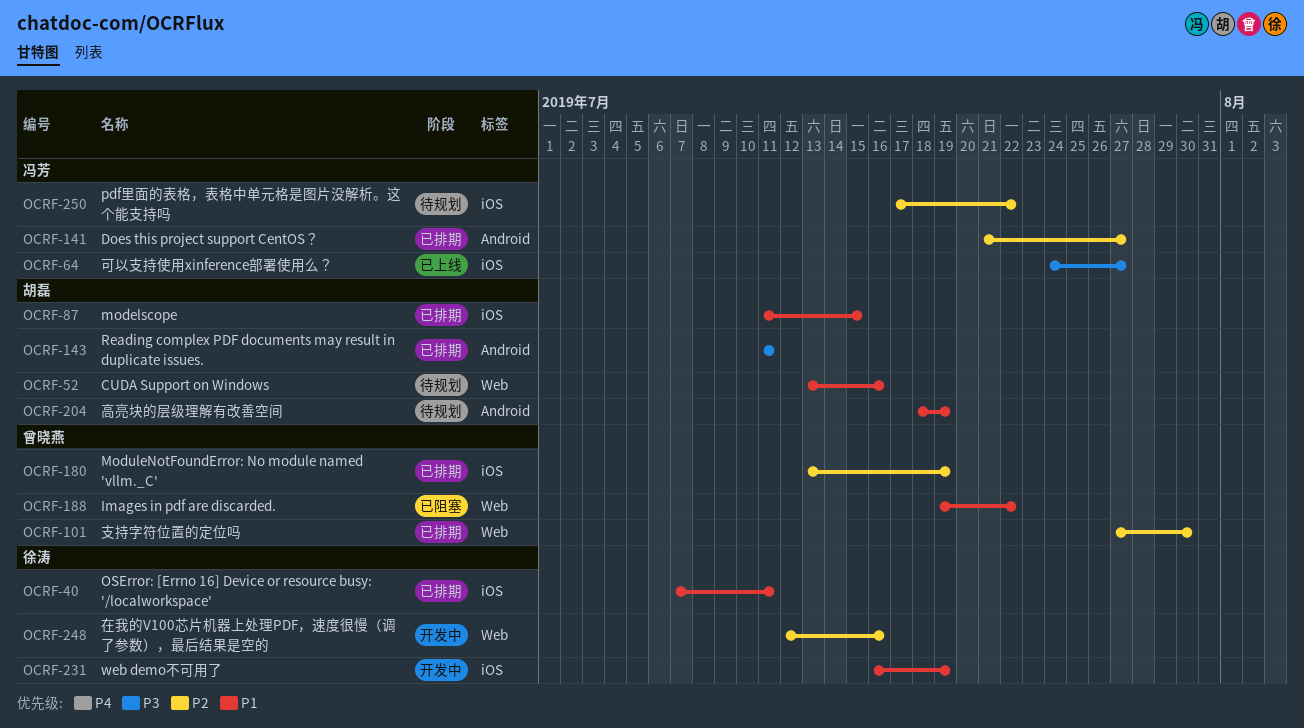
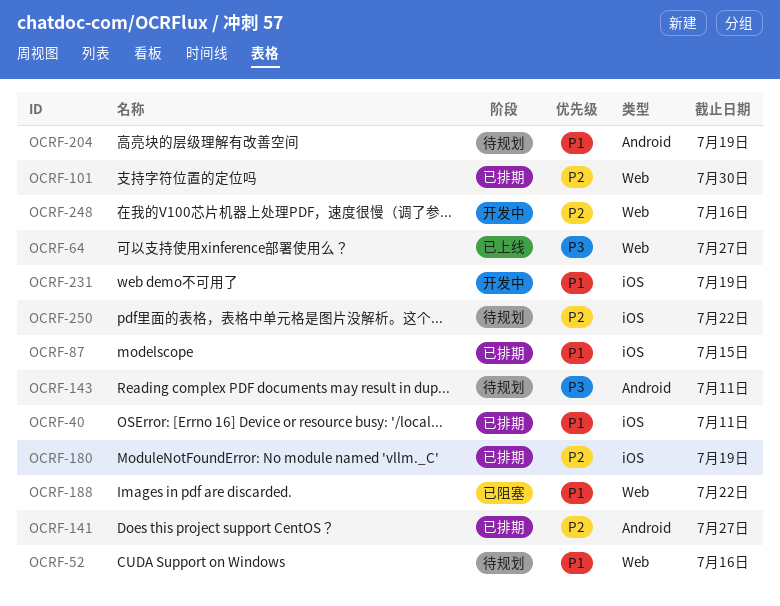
OCRF-64, label: iOS -> Web
OCRF-143, status: 已排期 -> 待规划

